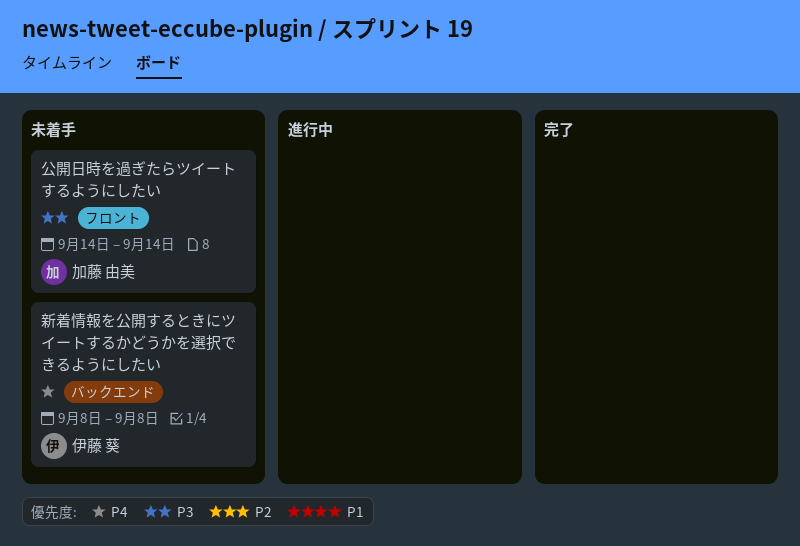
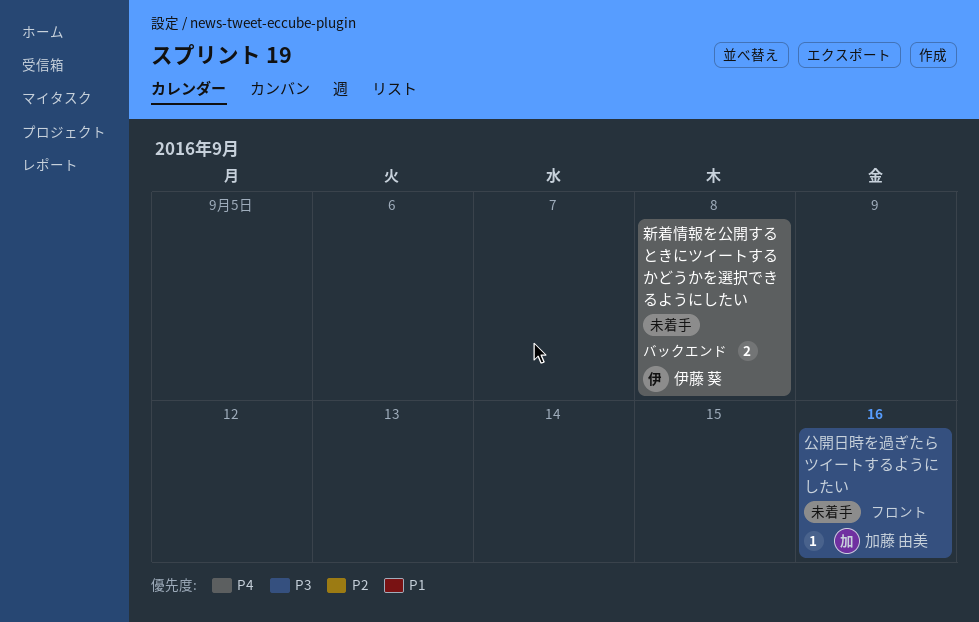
公開日時を過ぎたらツイートするようにしたい, due: Sep 14 -> Sep 16

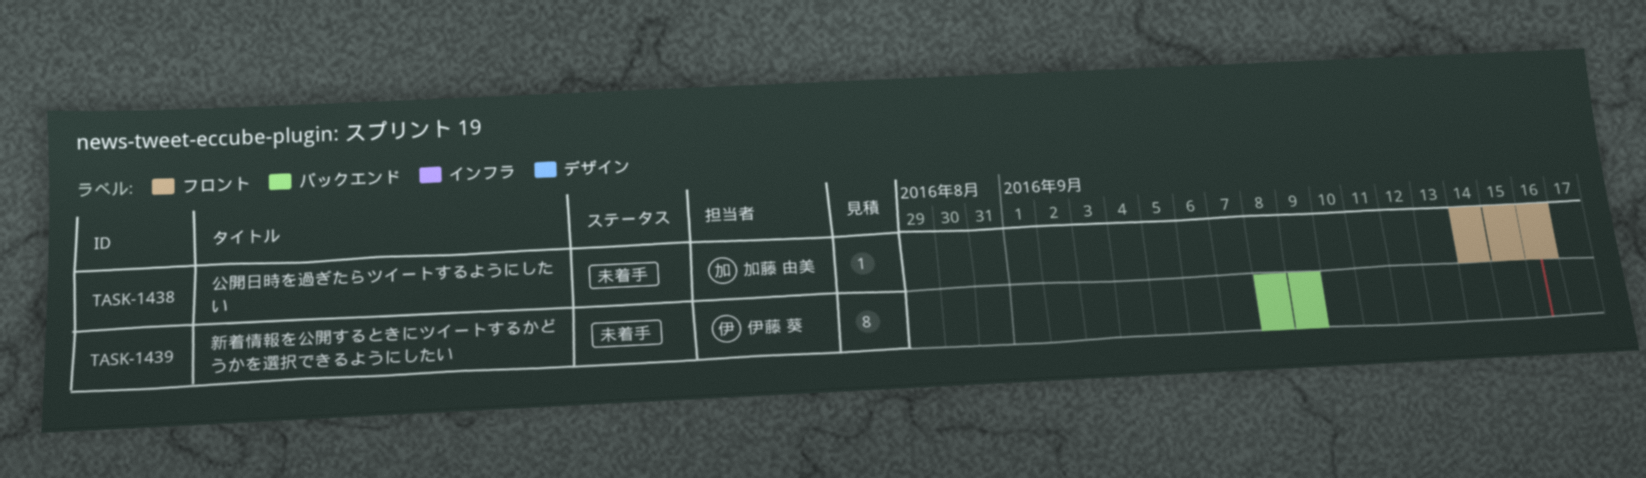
新着情報を公開するときにツイートするかどうかを選択できるようにしたい, estimate: 2 -> 8
新着情報を公開するときにツイートするかどうかを選択できるようにしたい, due: Sep 8 -> Sep 9

